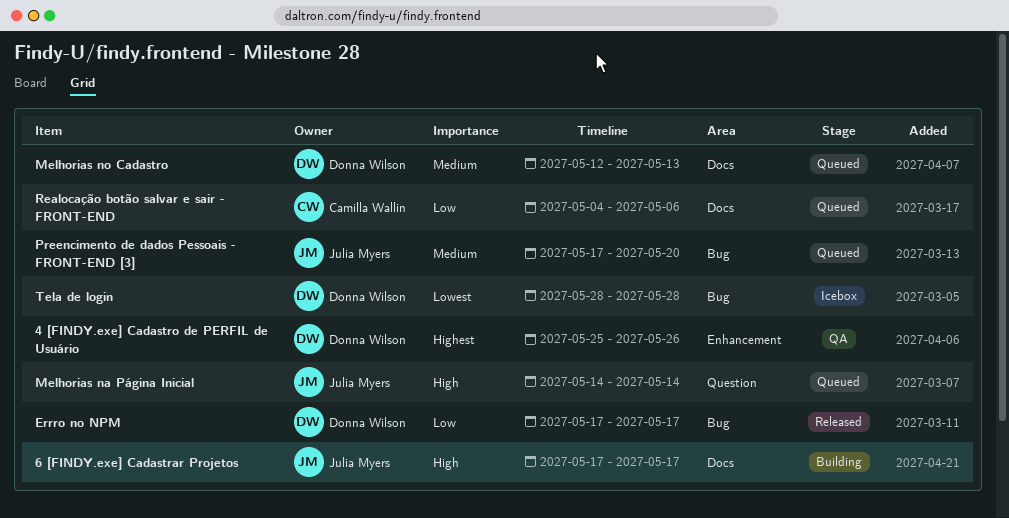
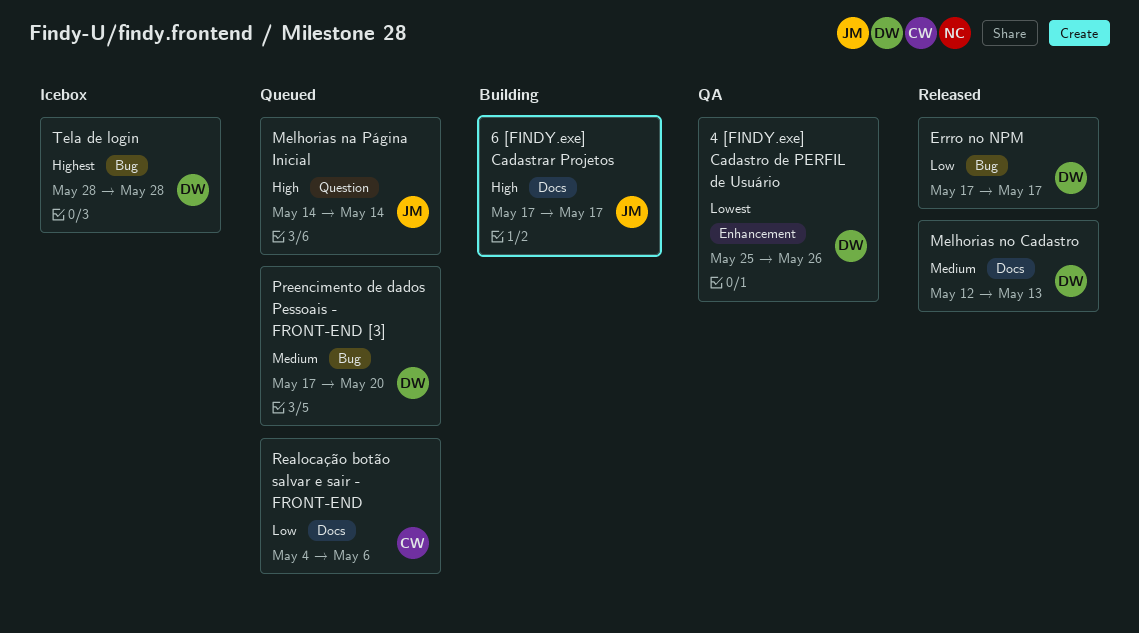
4 [FINDY.exe] Cadastro de PERFIL de Usuário, priority: Highest -> Lowest
Melhorias no Cadastro, status: Queued -> Released
Preencimento de dados Pessoais - FRONT-END [3], owner: Julia Myers -> Donna Wilson
Tela de login, priority: Lowest -> Highest

